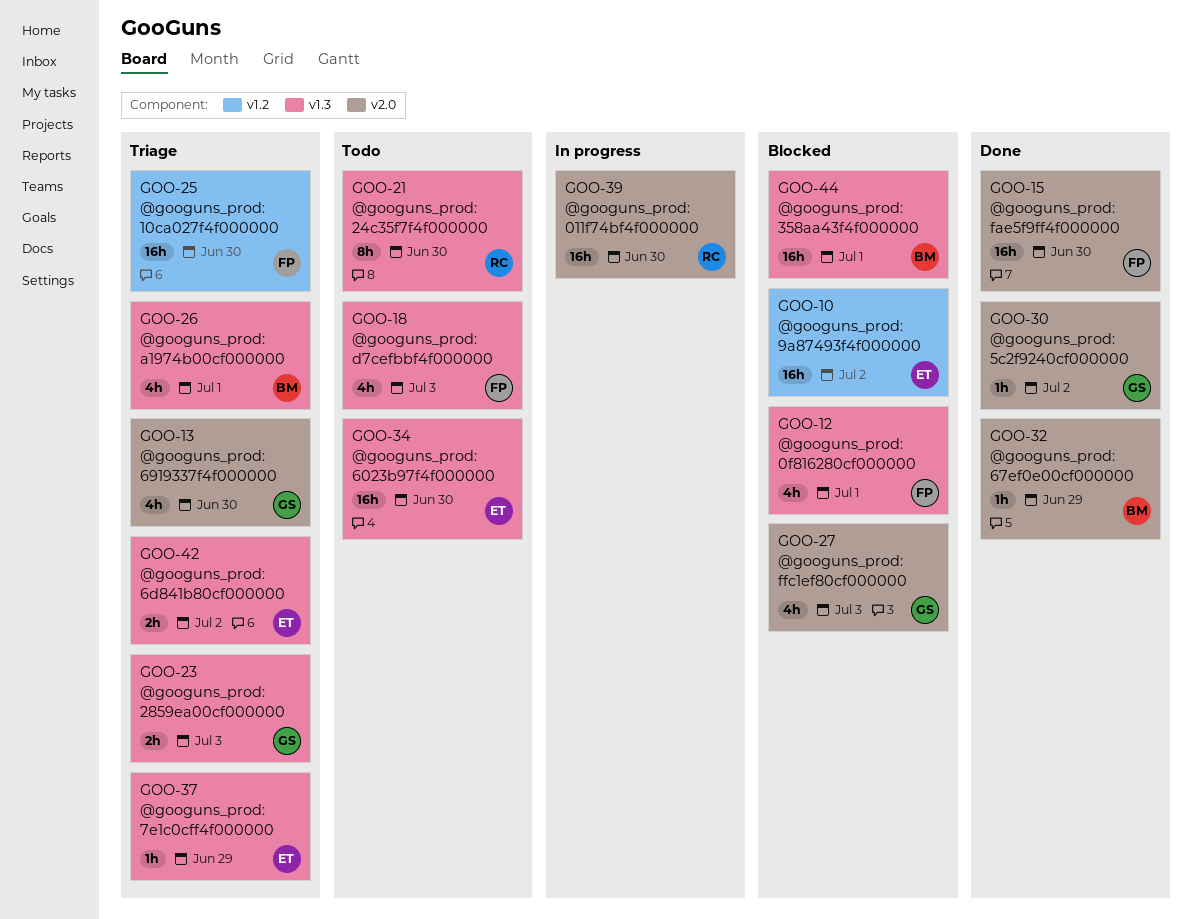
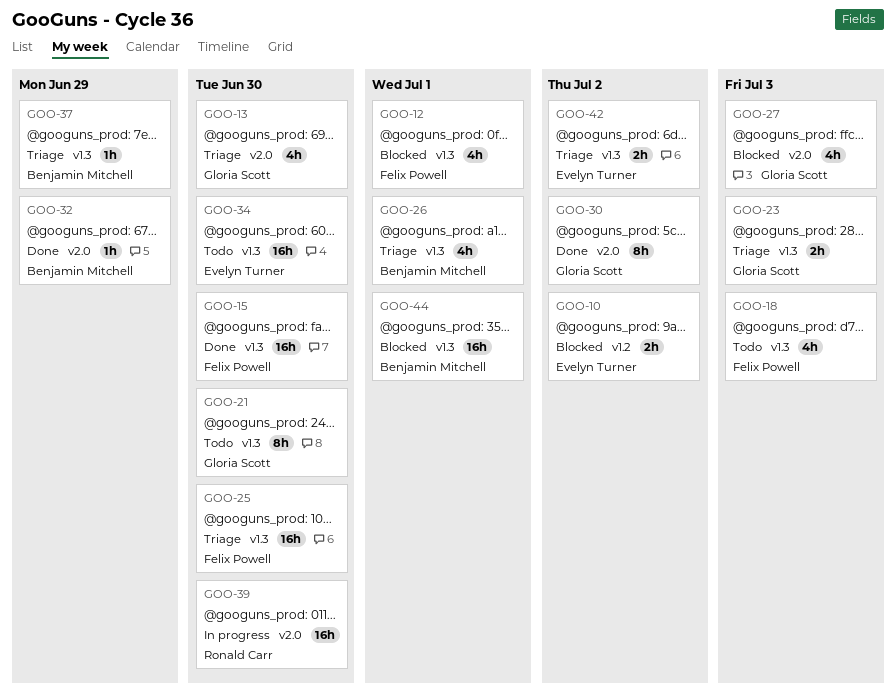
GOO-10, estimate: 16h -> 2h
GOO-15, label: v2.0 -> v1.3
GOO-21, owner: Ronald Carr -> Gloria Scott
GOO-25, label: v1.2 -> v1.3
GOO-30, estimate: 1h -> 8h
GOO-37, owner: Evelyn Turner -> Benjamin Mitchell

